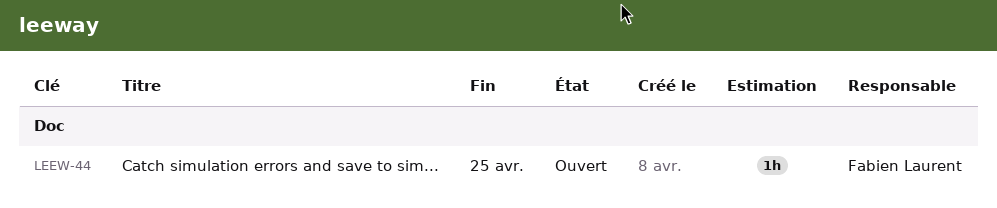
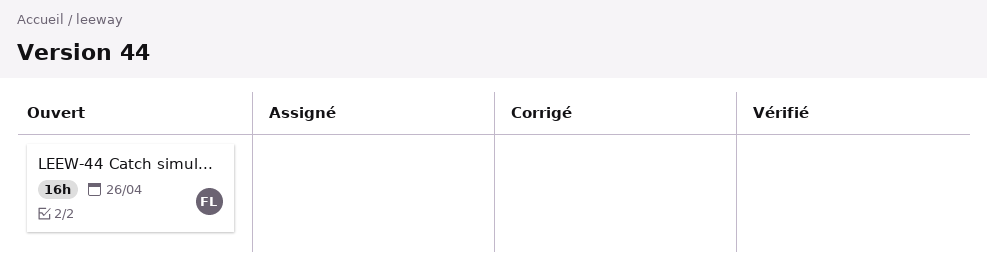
LEEW-44, estimate: 1h -> 16h
LEEW-44, due: Apr 25 -> Apr 26

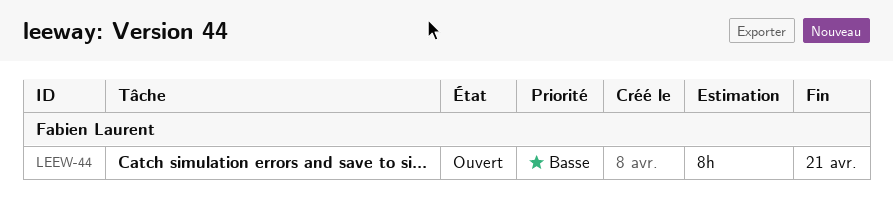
LEEW-44, estimate: 16h -> 8h
LEEW-44, due: Apr 26 -> Apr 21

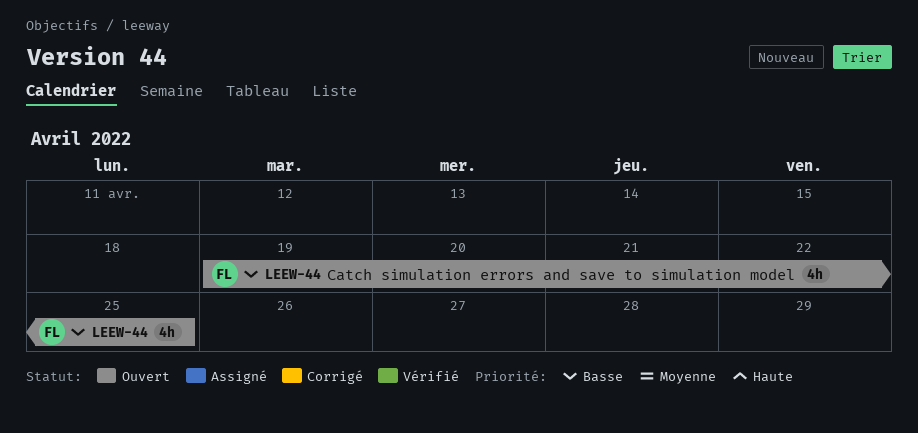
LEEW-44, estimate: 8h -> 4h
LEEW-44, due: Apr 21 -> Apr 25

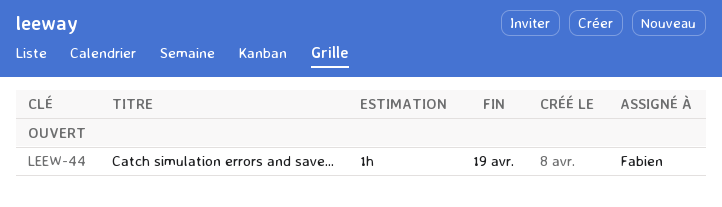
LEEW-44, estimate: 4h -> 1h
LEEW-44, due: Apr 25 -> Apr 19

